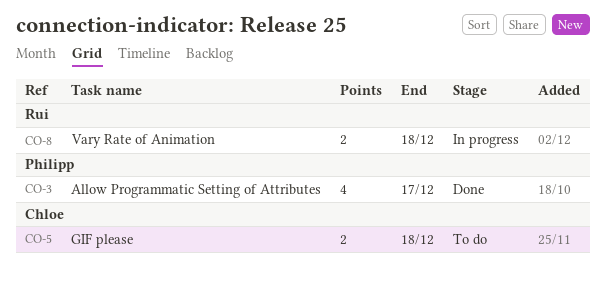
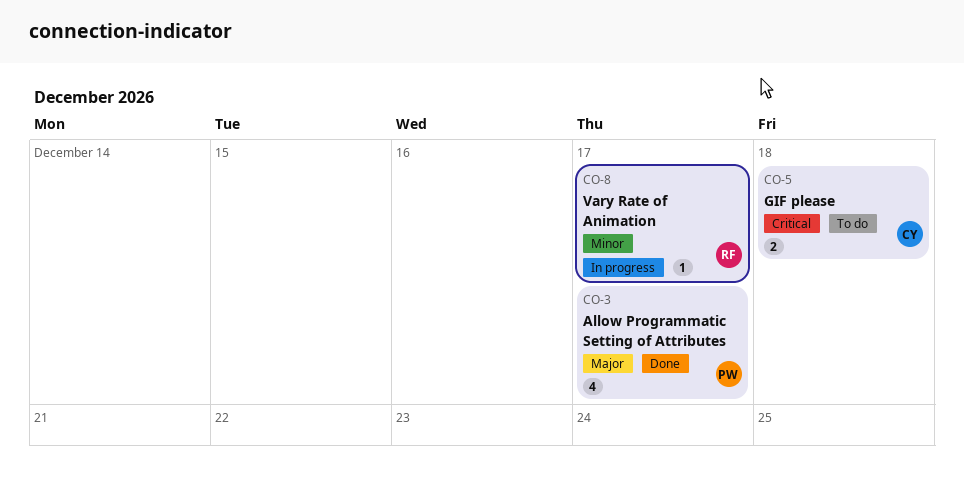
CO-8, estimate: 2 -> 1
CO-8, due: Dec 18 -> Dec 17

